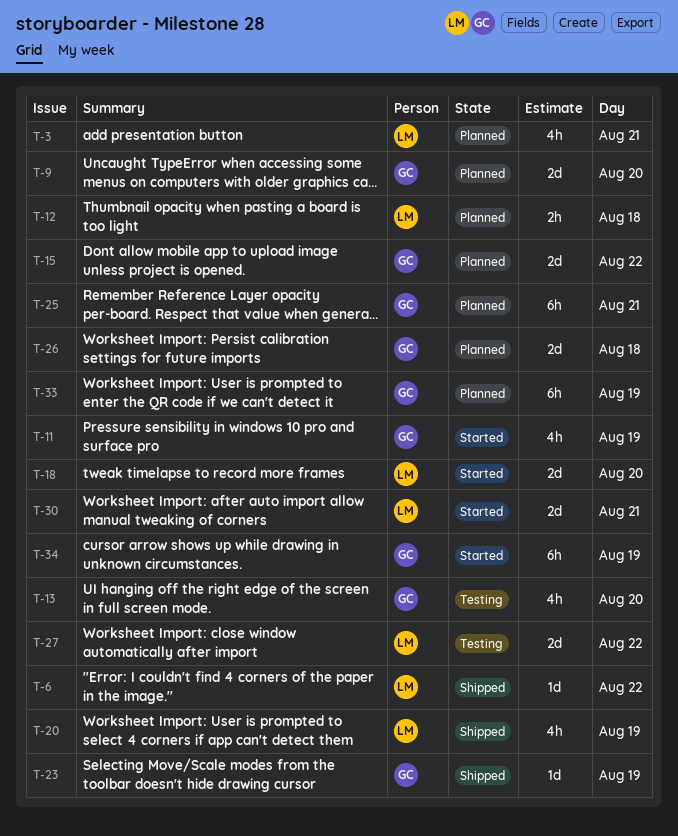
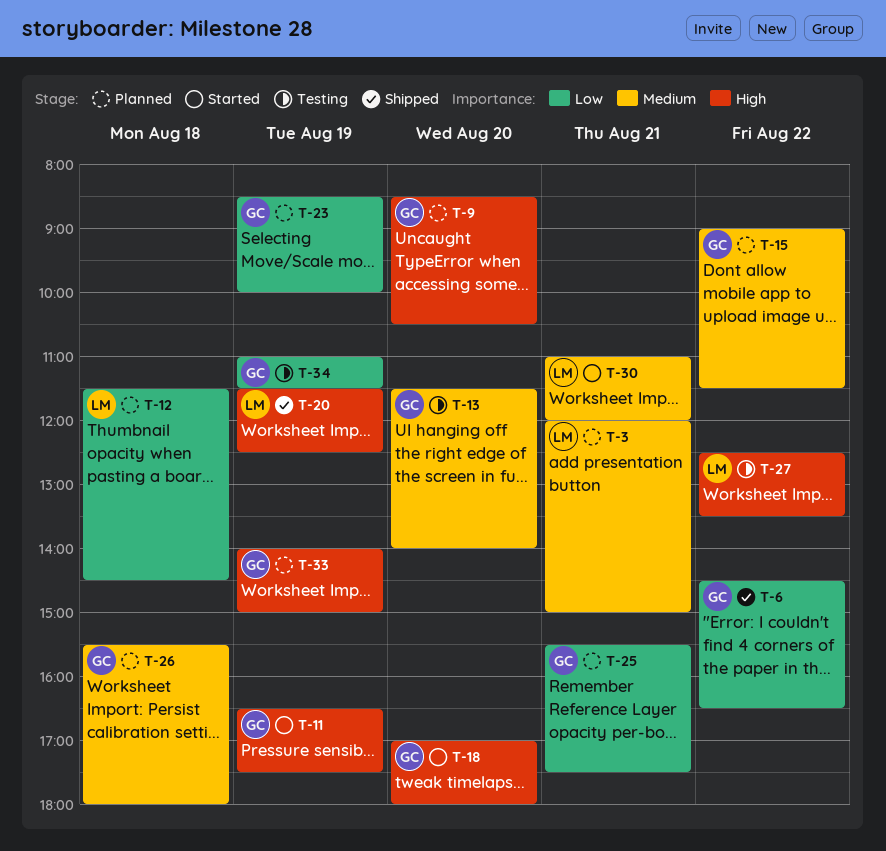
T-6, owner: LM -> GC
T-18, owner: LM -> GC
T-23, status: Shipped -> Planned
T-34, status: Started -> Testing

